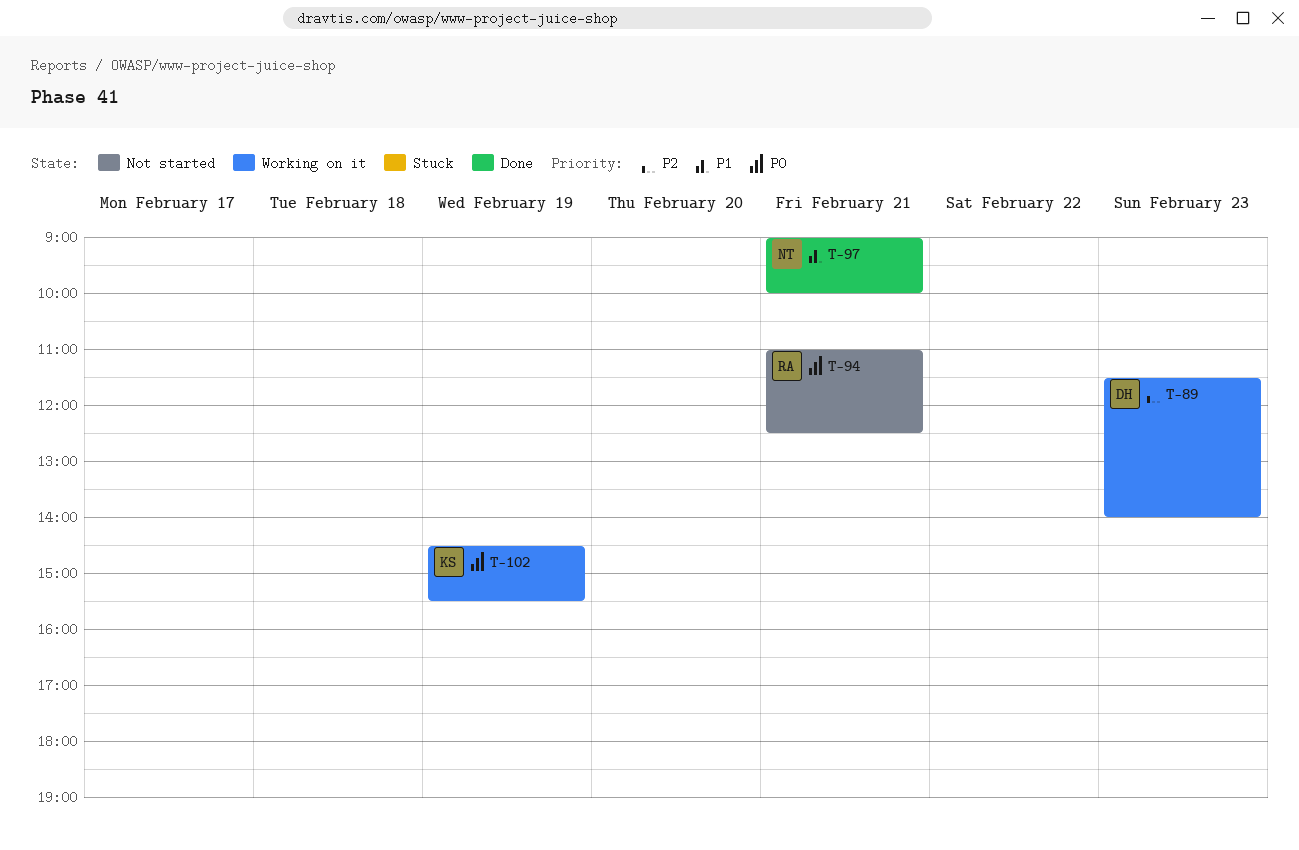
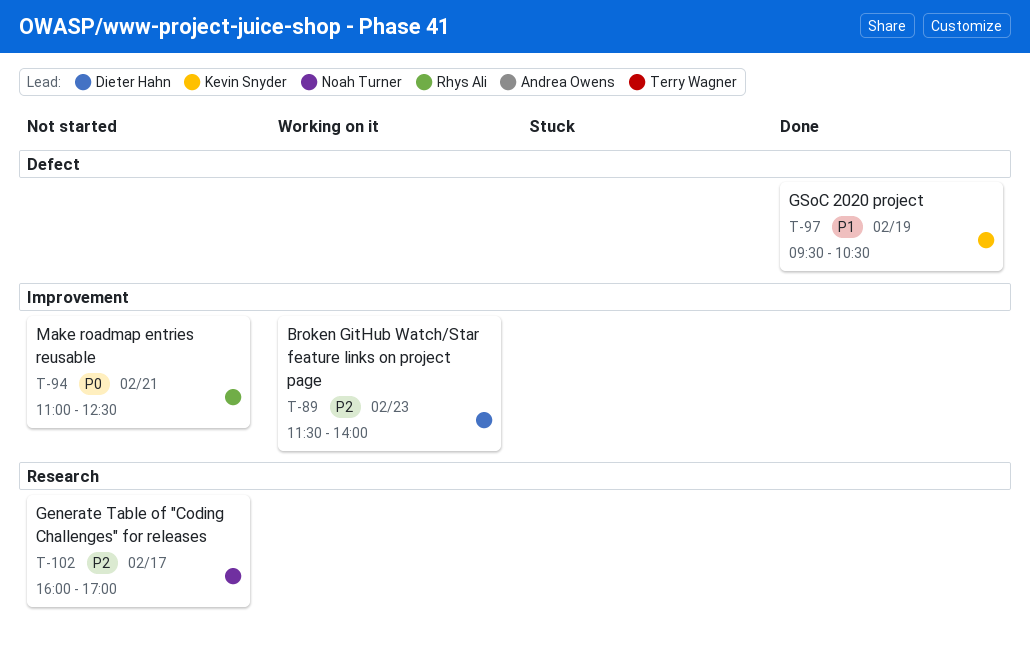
T-97, owner: Noah Turner -> Kevin Snyder
T-97, day: Feb 21 -> Feb 19
T-97, begins: 09:00 -> 09:30
T-97, ends: 10:00 -> 10:30
T-102, status: Working on it -> Not started
T-102, owner: Kevin Snyder -> Noah Turner
T-102, priority: P0 -> P2
T-102, day: Feb 19 -> Feb 17
T-102, begins: 14:30 -> 16:00
T-102, ends: 15:30 -> 17:00

